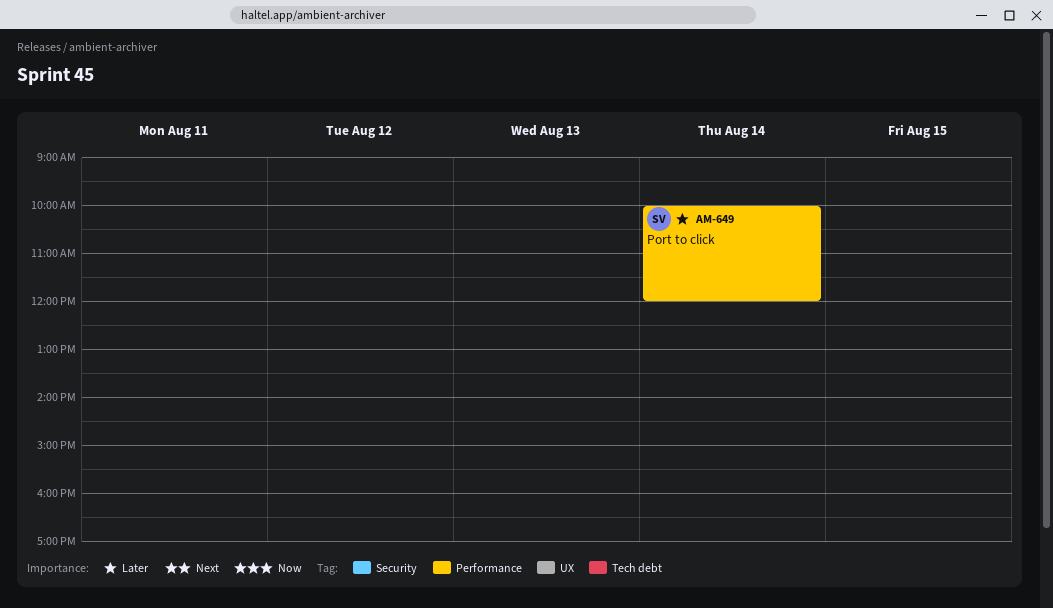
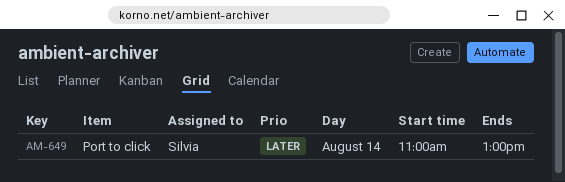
AM-649, begins: 10:00 -> 11:00
AM-649, ends: 12:00 -> 13:00

